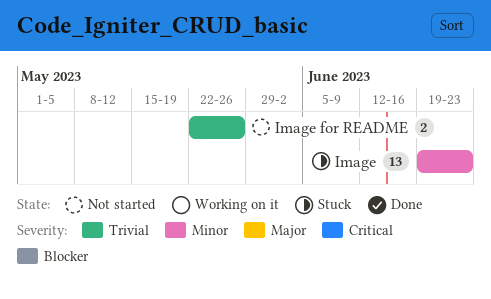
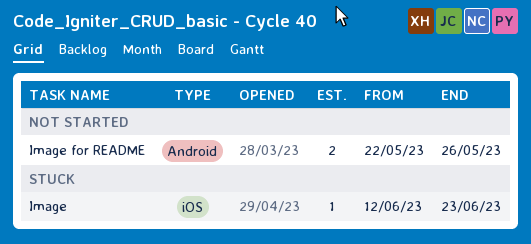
Image, estimate: 13 -> 1
Image, start: Jun 19 -> Jun 12

